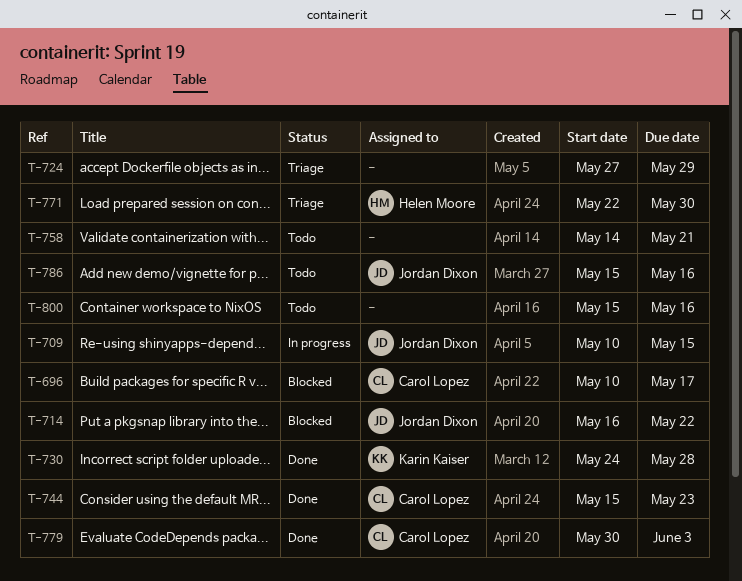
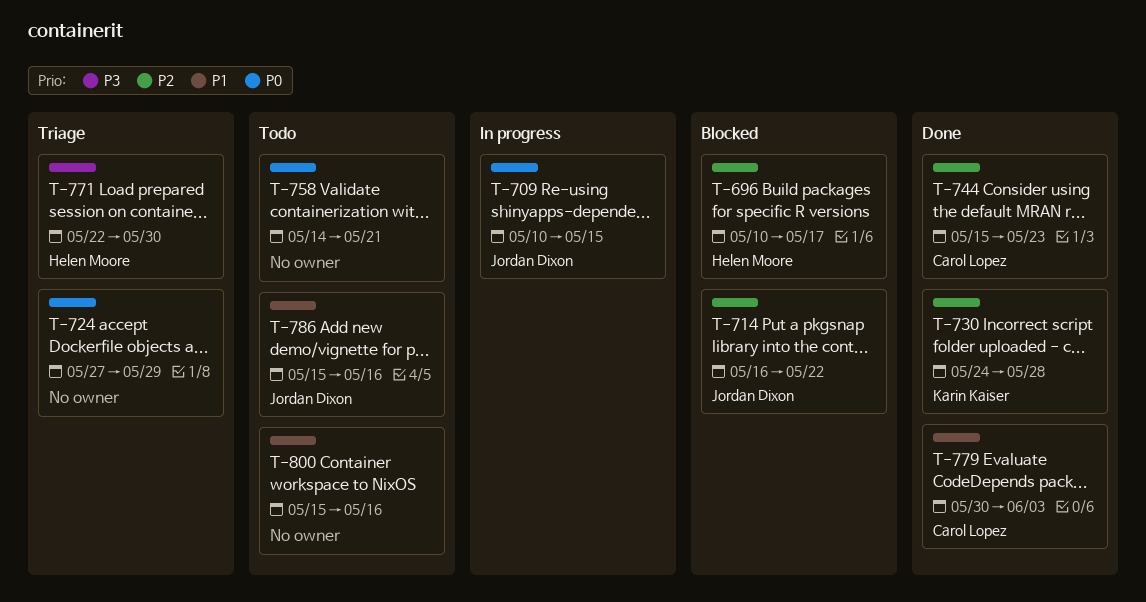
T-696, owner: Carol Lopez -> Helen Moore

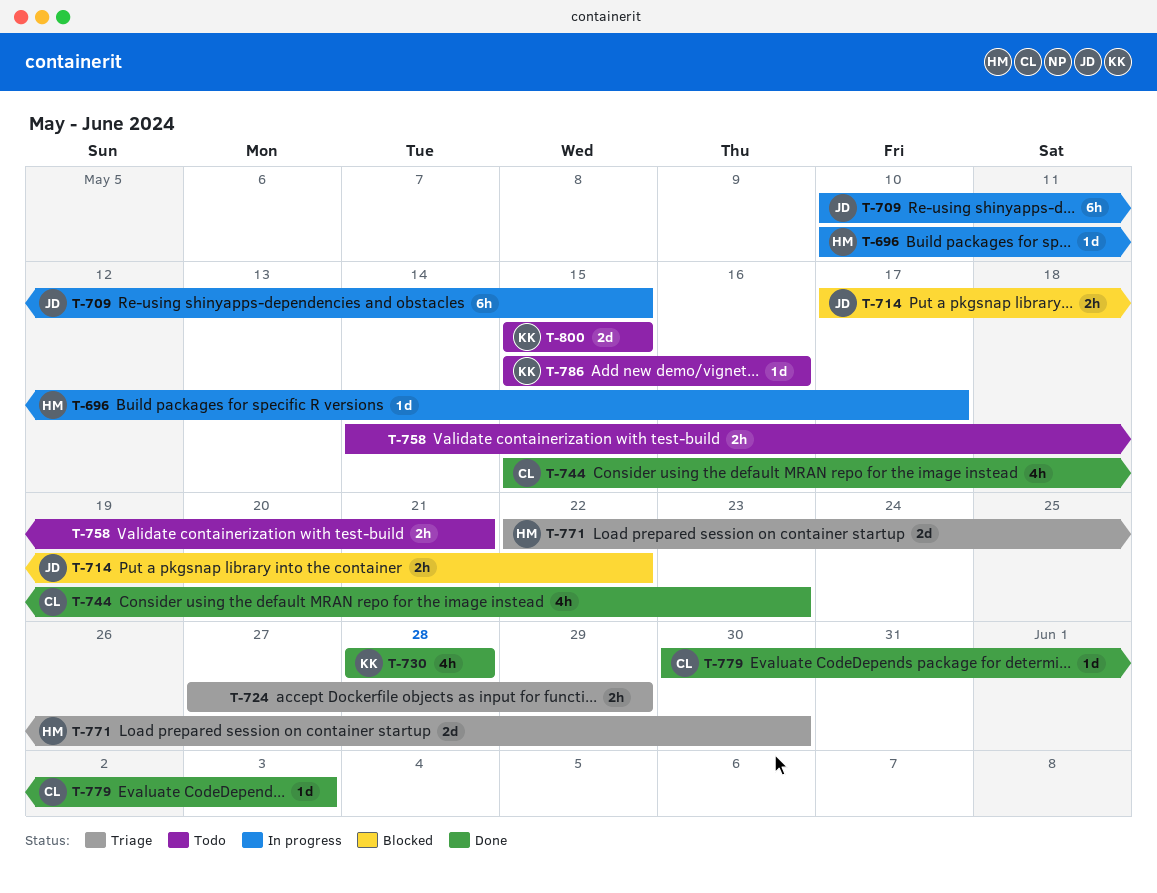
T-696, status: Blocked -> In progress
T-714, start: May 16 -> May 17
T-730, start: May 24 -> May 28
T-786, owner: Jordan Dixon -> Karin Kaiser
T-800, owner: none -> Karin Kaiser
T-800, due: May 16 -> May 15

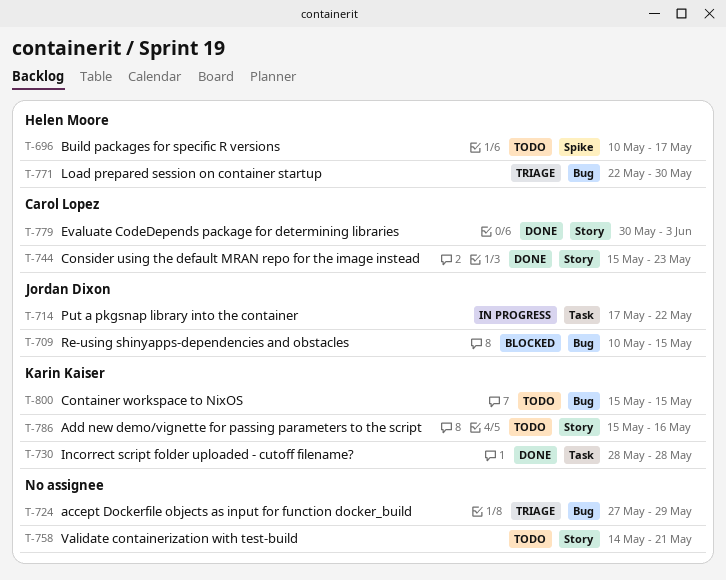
T-696, status: In progress -> Todo
T-709, status: In progress -> Blocked
T-714, status: Blocked -> In progress

